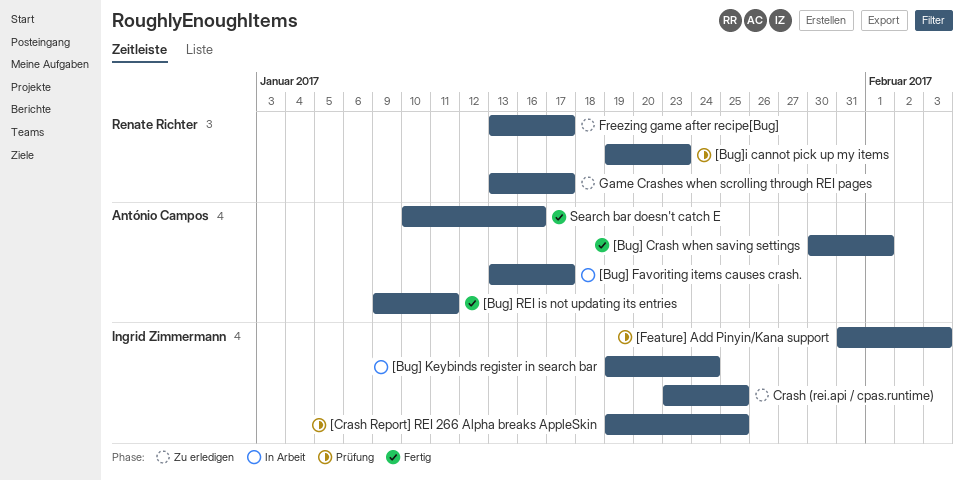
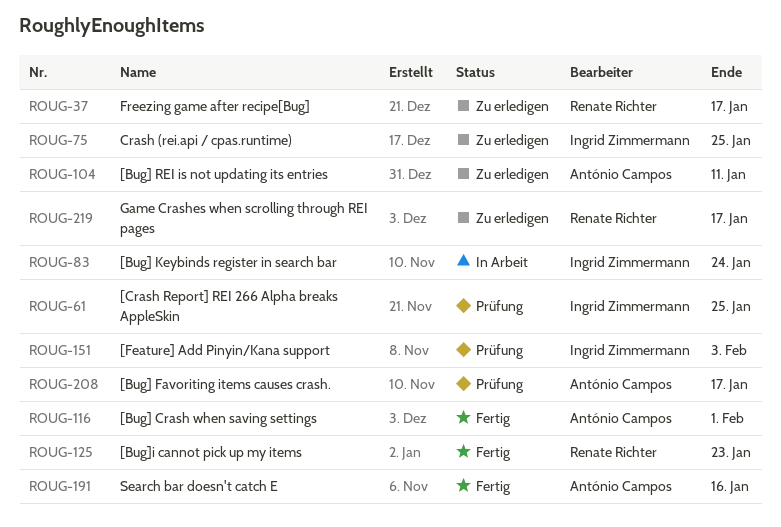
[Bug] Favoriting items causes crash., status: In Arbeit -> Prüfung
[Bug] REI is not updating its entries, status: Fertig -> Zu erledigen
[Bug]i cannot pick up my items, status: Prüfung -> Fertig

